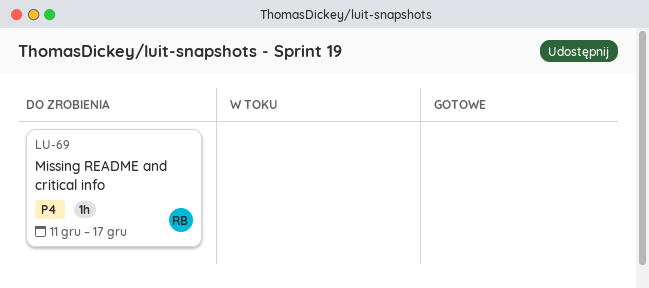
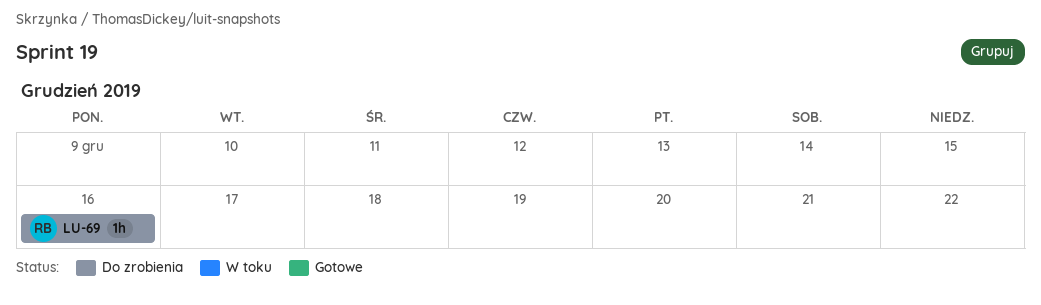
LU-69, start: Dec 11 -> Dec 16
LU-69, due: Dec 17 -> Dec 16

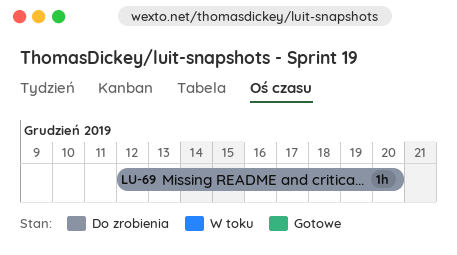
LU-69, start: Dec 16 -> Dec 12
LU-69, due: Dec 16 -> Dec 20

